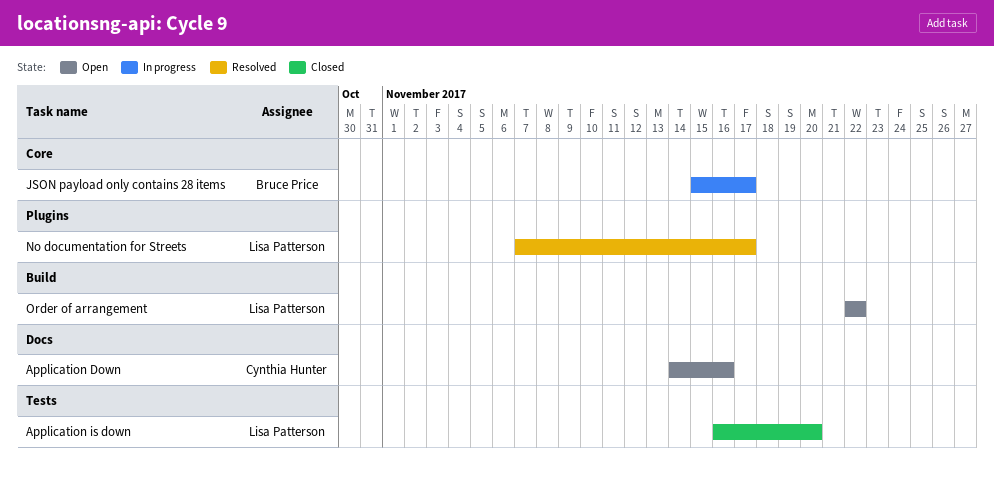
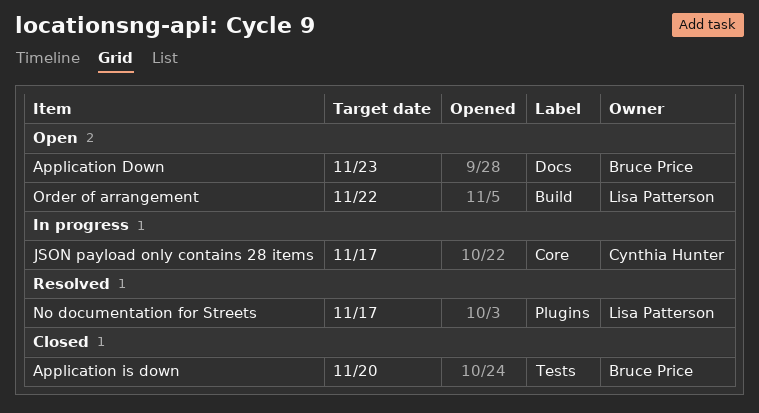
Application Down, owner: Cynthia Hunter -> Bruce Price
Application Down, due: Nov 16 -> Nov 23
Application is down, owner: Lisa Patterson -> Bruce Price
JSON payload only contains 28 items, owner: Bruce Price -> Cynthia Hunter

